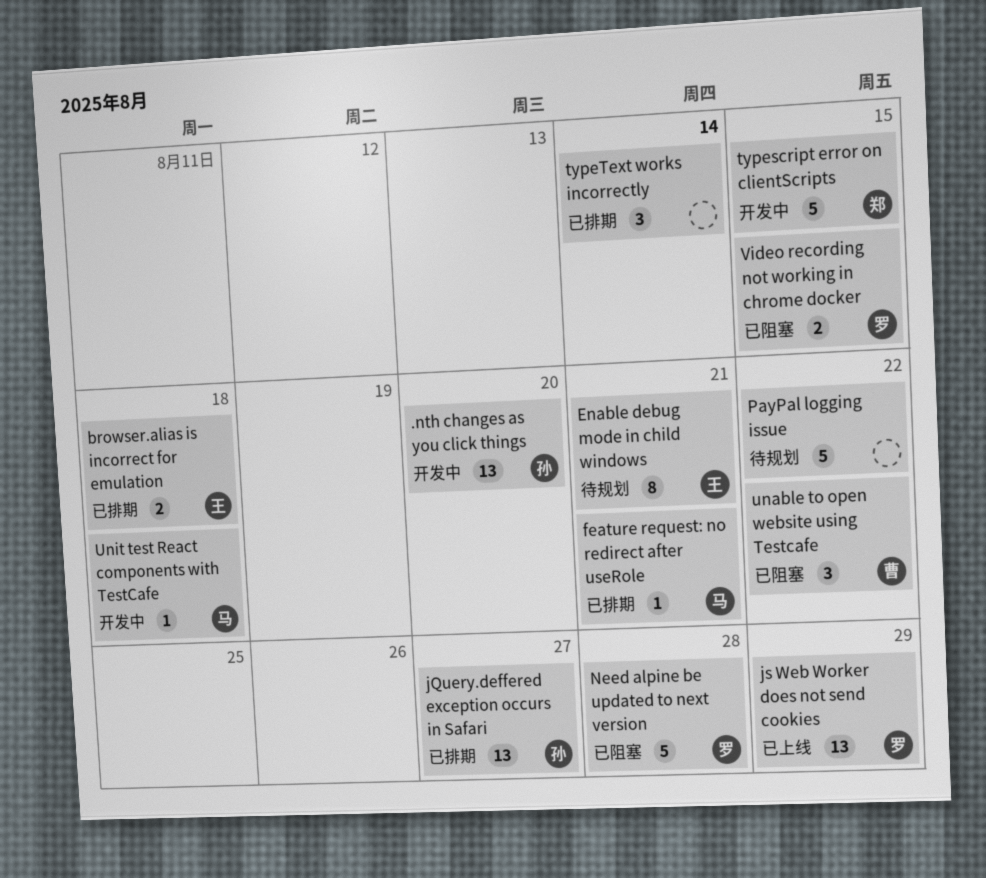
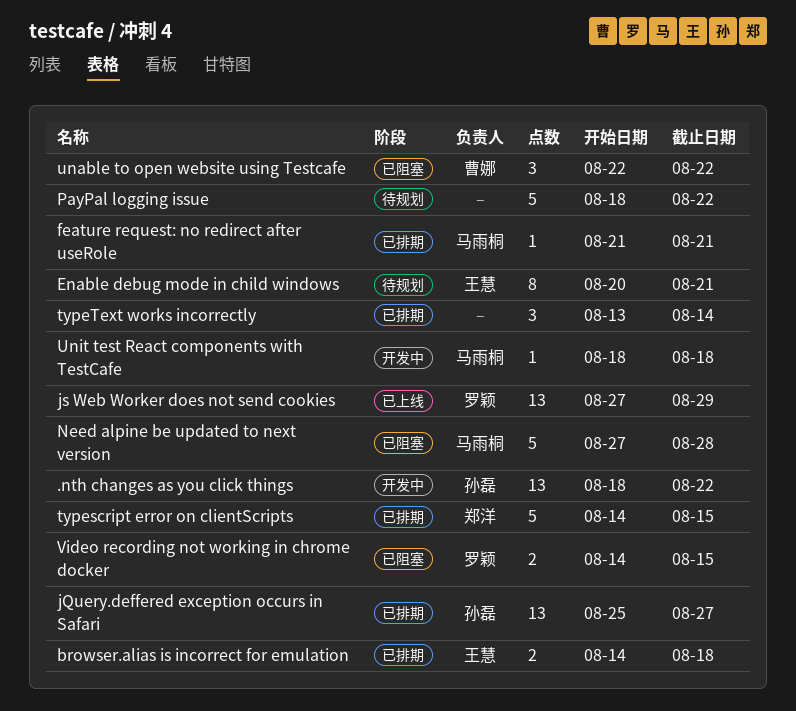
.nth changes as you click things, due: Aug 20 -> Aug 22
Need alpine be updated to next version, owner: 罗颖 -> 马雨桐
typescript error on clientScripts, status: 开发中 -> 已排期

